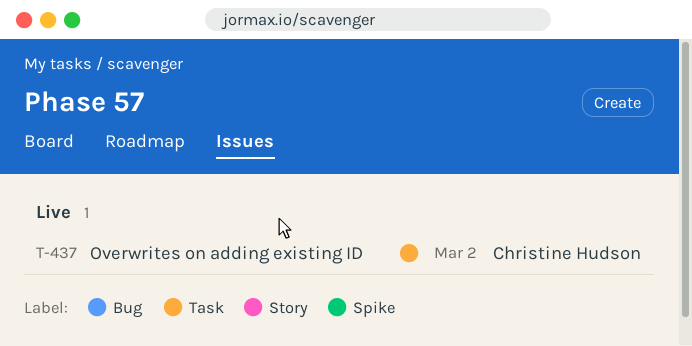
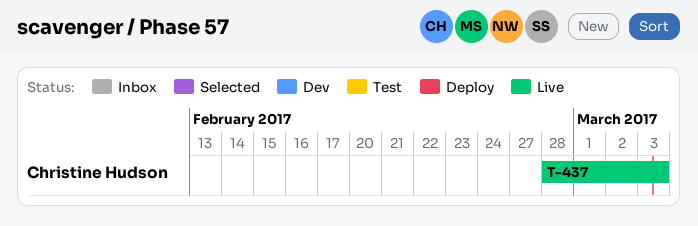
T-437, due: Mar 2 -> Mar 3

